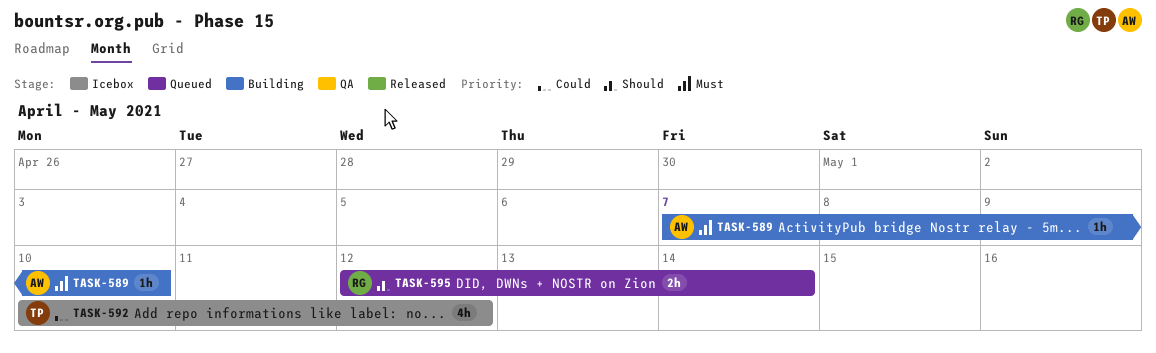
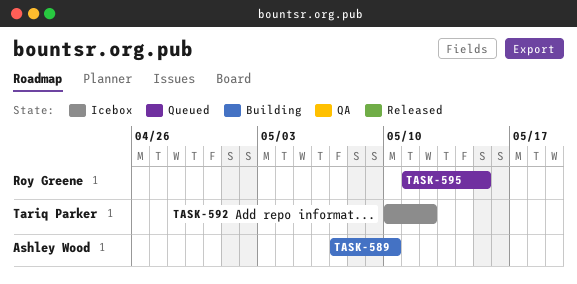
TASK-595, start: May 12 -> May 11
TASK-595, due: May 14 -> May 15

